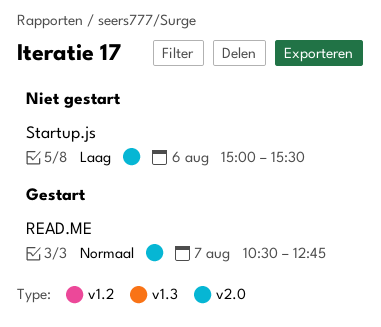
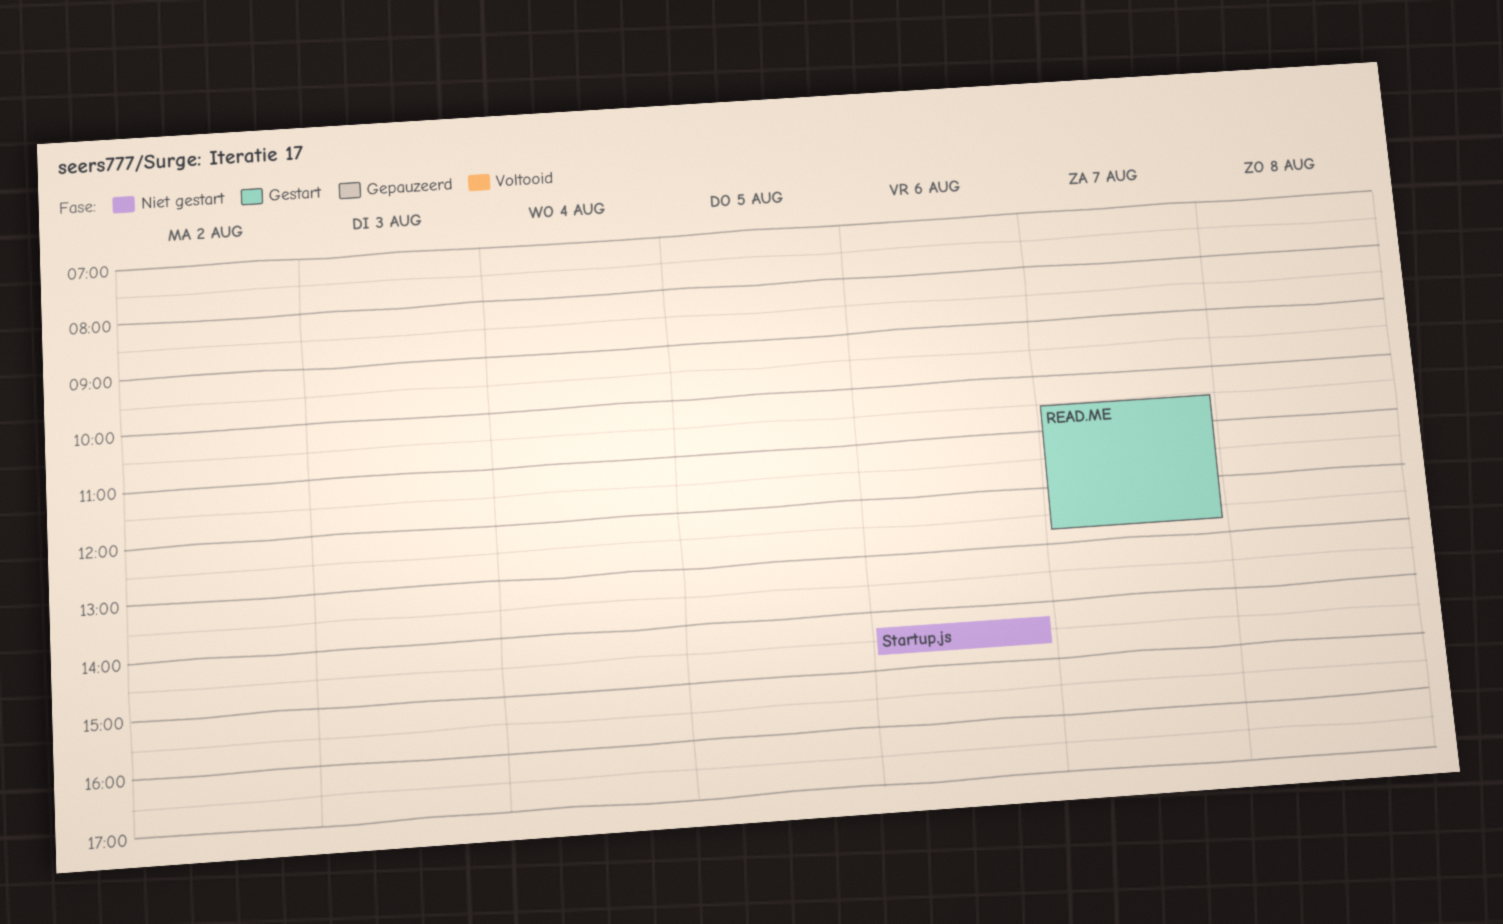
Startup.js, begins: 15:00 -> 14:15
Startup.js, ends: 15:30 -> 14:45

